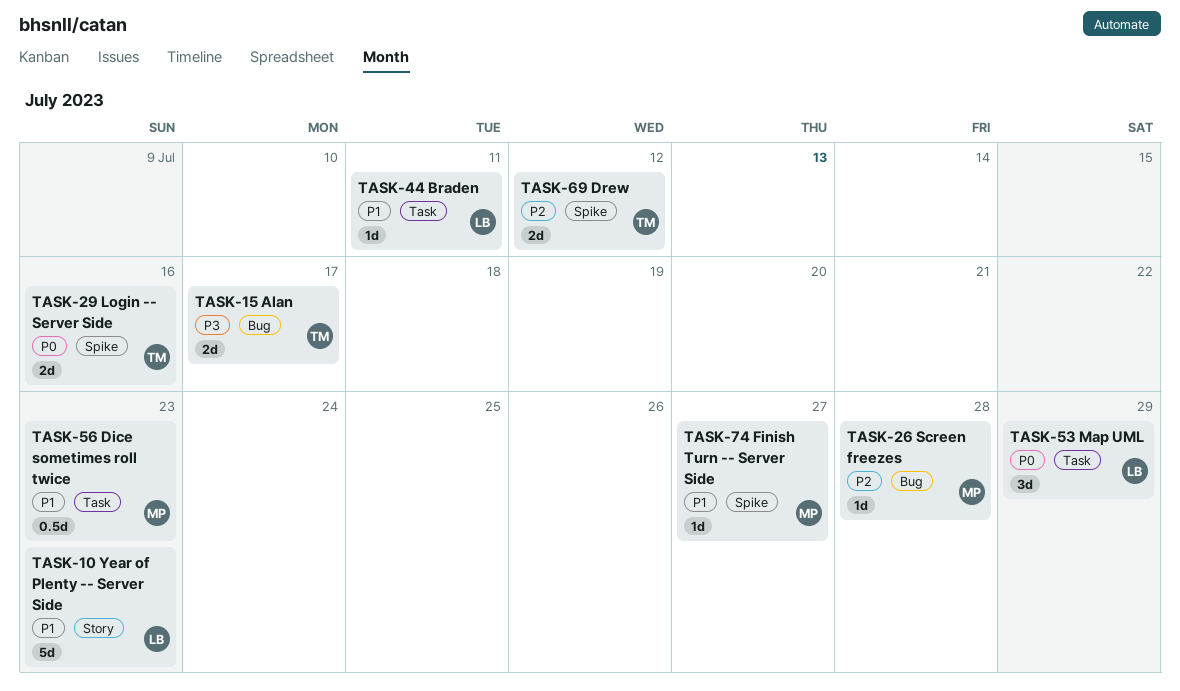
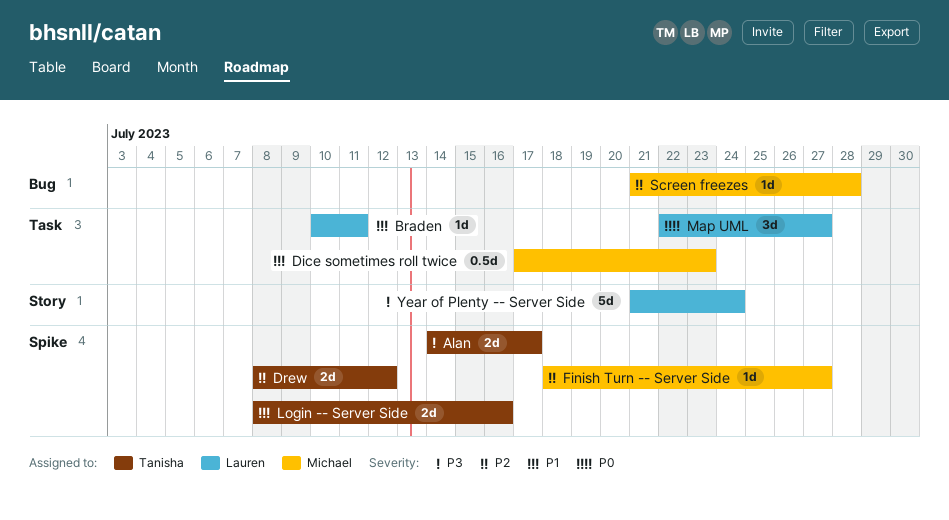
Alan, label: Bug -> Spike
Finish Turn -- Server Side, priority: P1 -> P2
Login -- Server Side, priority: P0 -> P1
Map UML, due: Jul 29 -> Jul 27
Year of Plenty -- Server Side, priority: P1 -> P3
Year of Plenty -- Server Side, due: Jul 23 -> Jul 24

